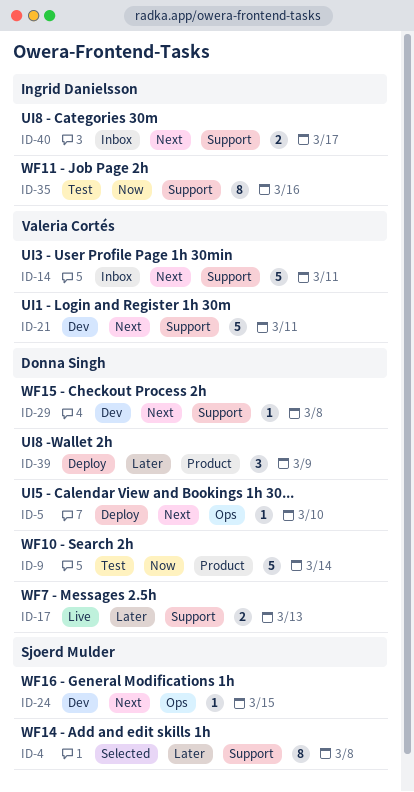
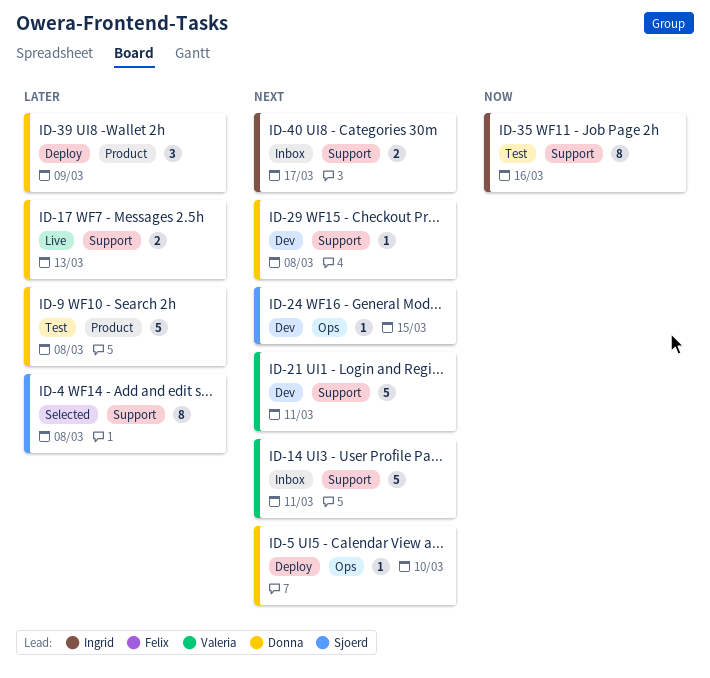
ID-9, priority: Now -> Later
ID-9, due: Mar 14 -> Mar 8

